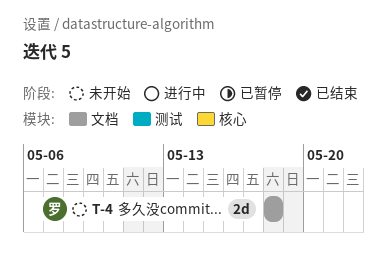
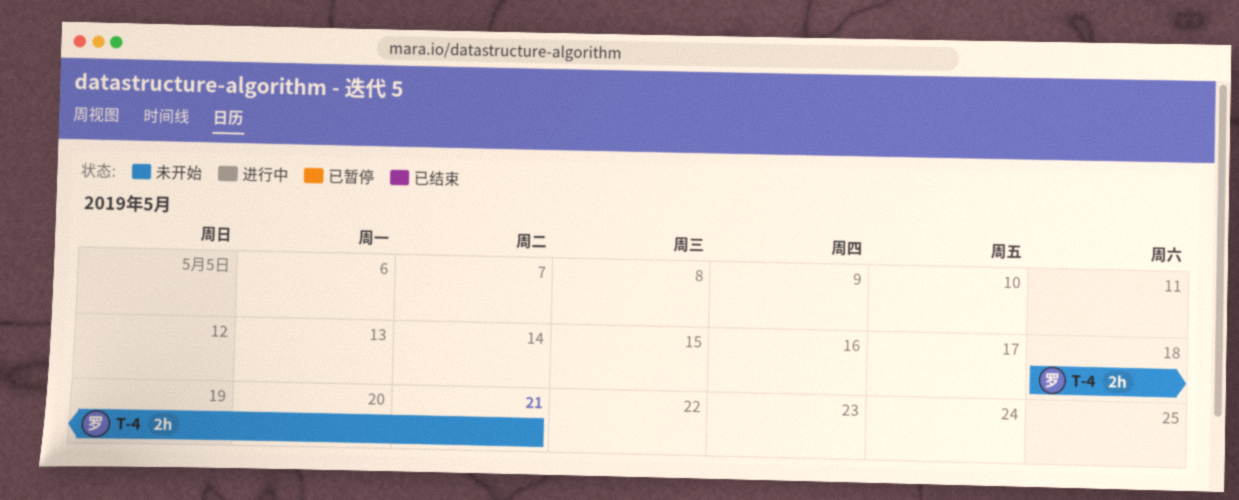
T-4, estimate: 2d -> 2h
T-4, due: May 18 -> May 21

